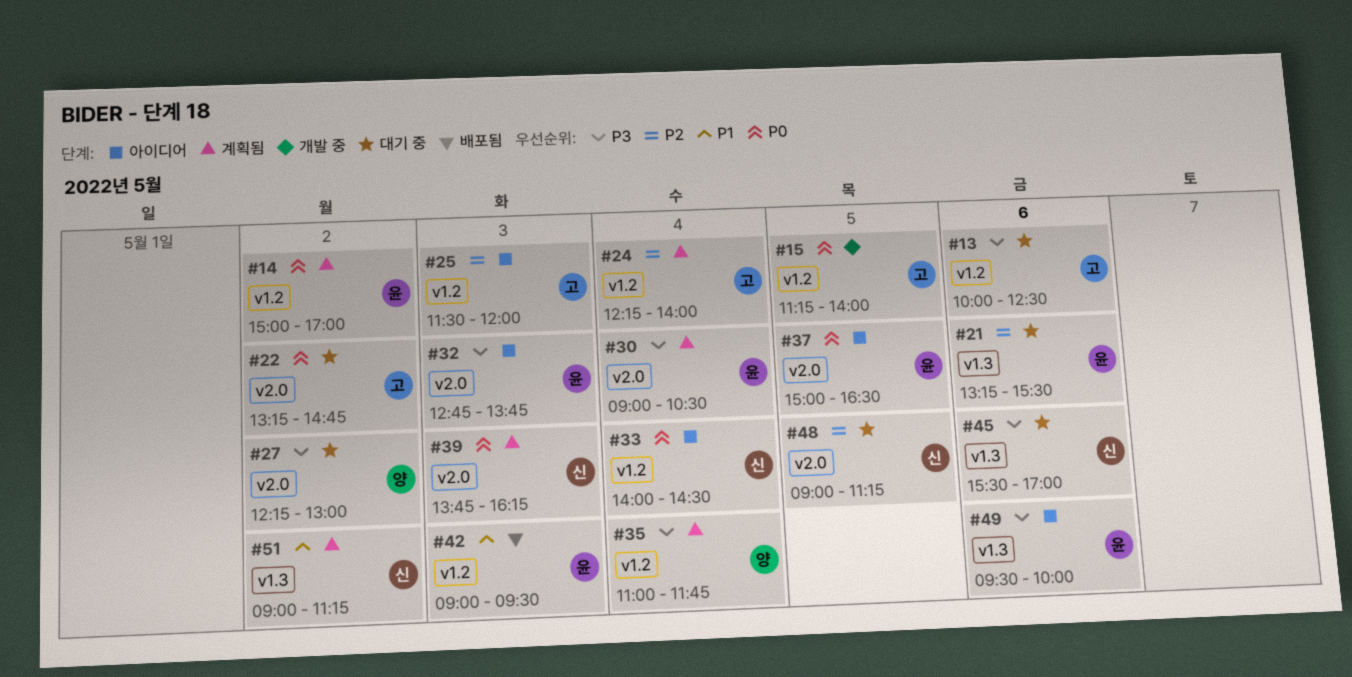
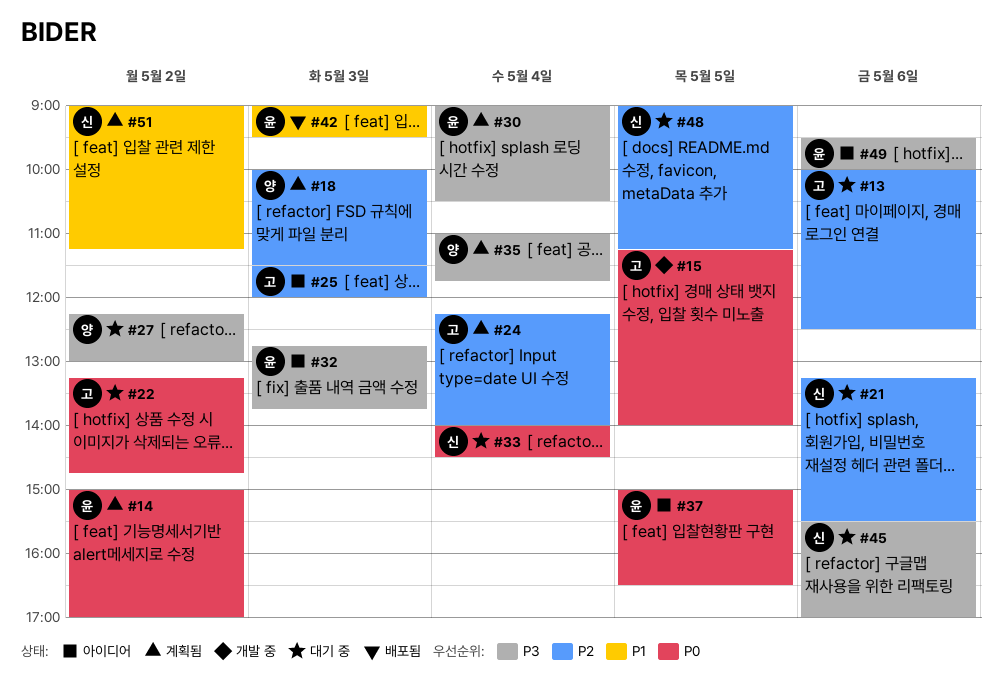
#13, priority: P3 -> P2
#18: none -> present
#21, owner: 윤 -> 신
#33, status: 아이디어 -> 대기 중
#39: present -> none

